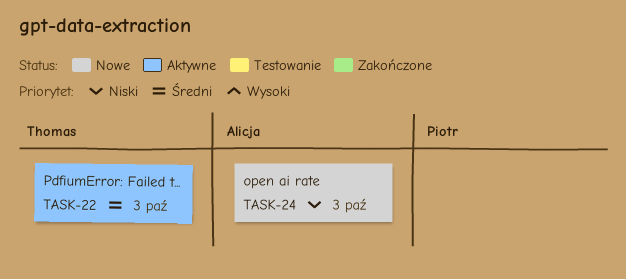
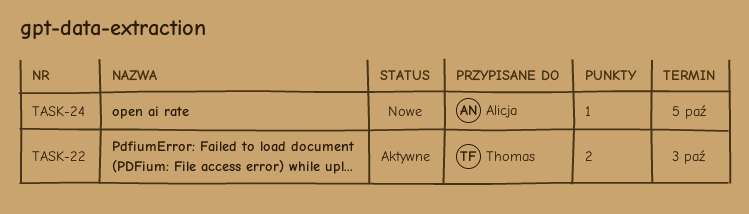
TASK-24, due: Oct 3 -> Oct 5

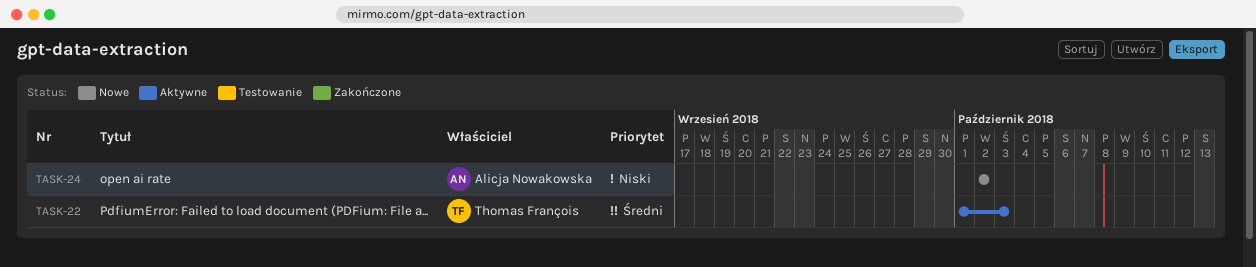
TASK-24, due: Oct 5 -> Oct 2

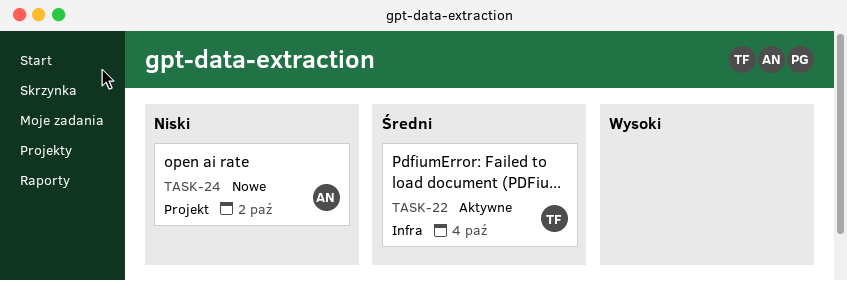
TASK-22, due: Oct 3 -> Oct 4

